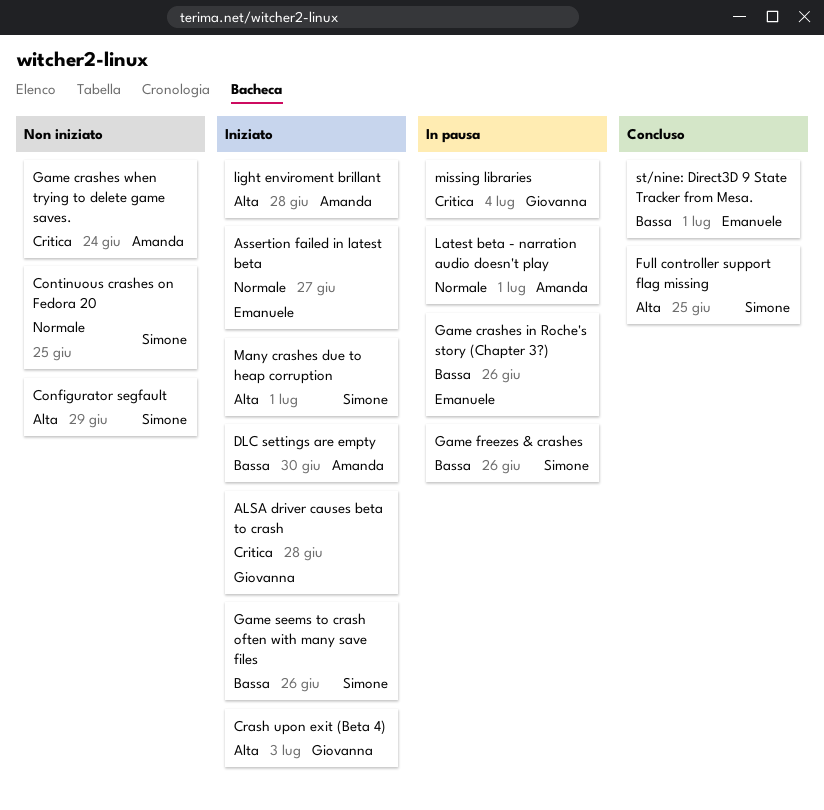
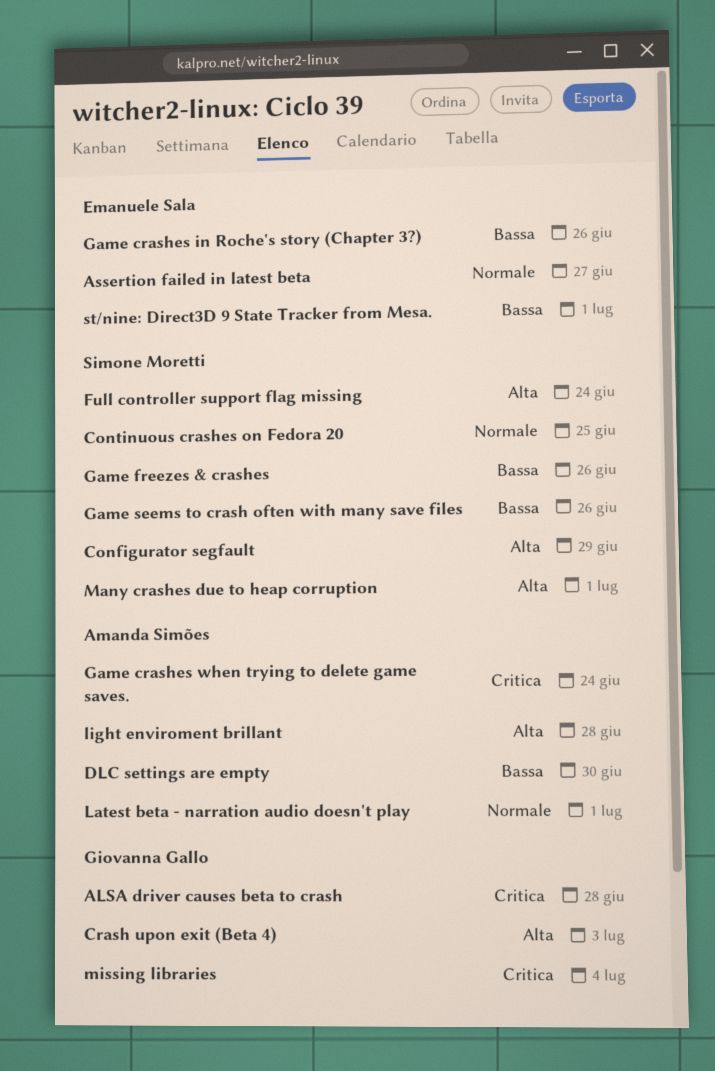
Full controller support flag missing, due: Jun 25 -> Jun 24

